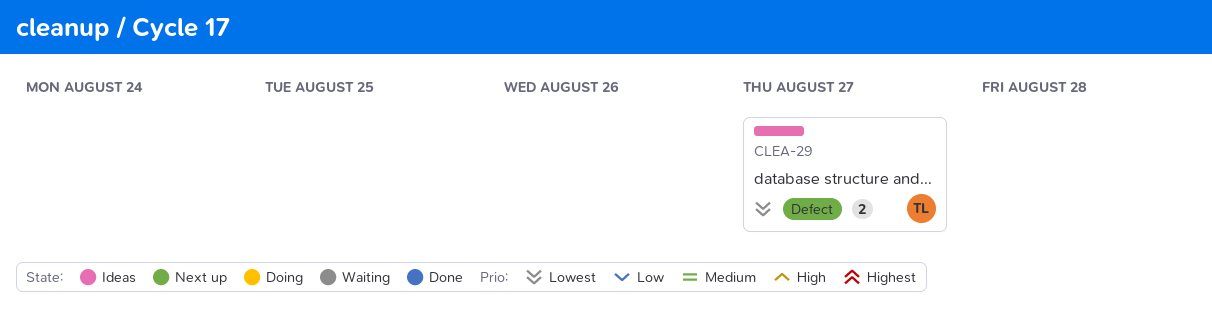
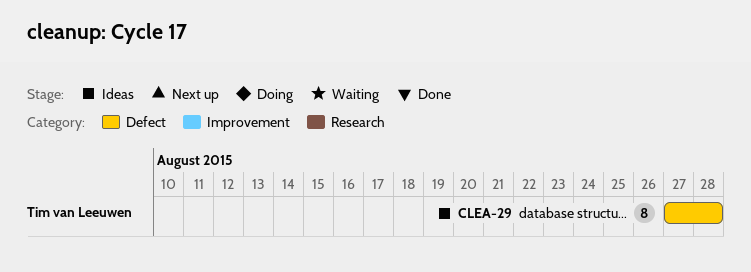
CLEA-29, estimate: 2 -> 8
CLEA-29, due: Aug 27 -> Aug 28

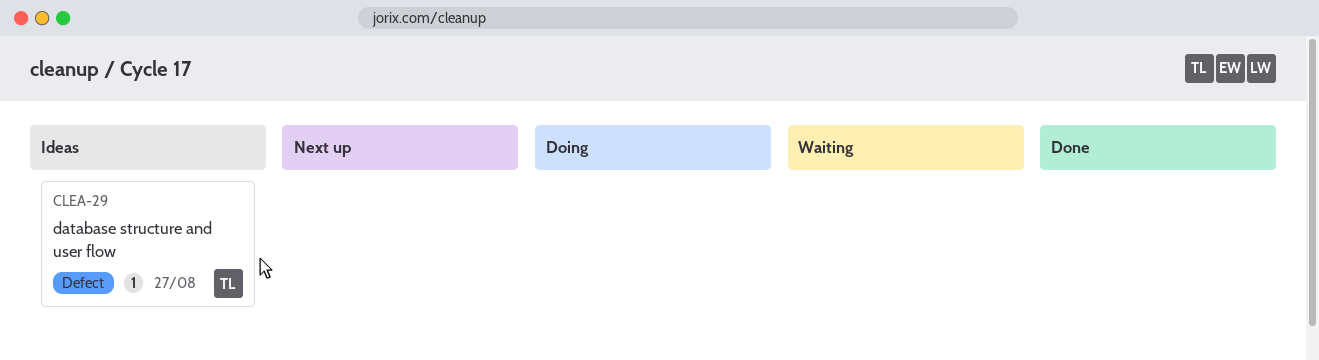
CLEA-29, estimate: 8 -> 1
CLEA-29, due: Aug 28 -> Aug 27

